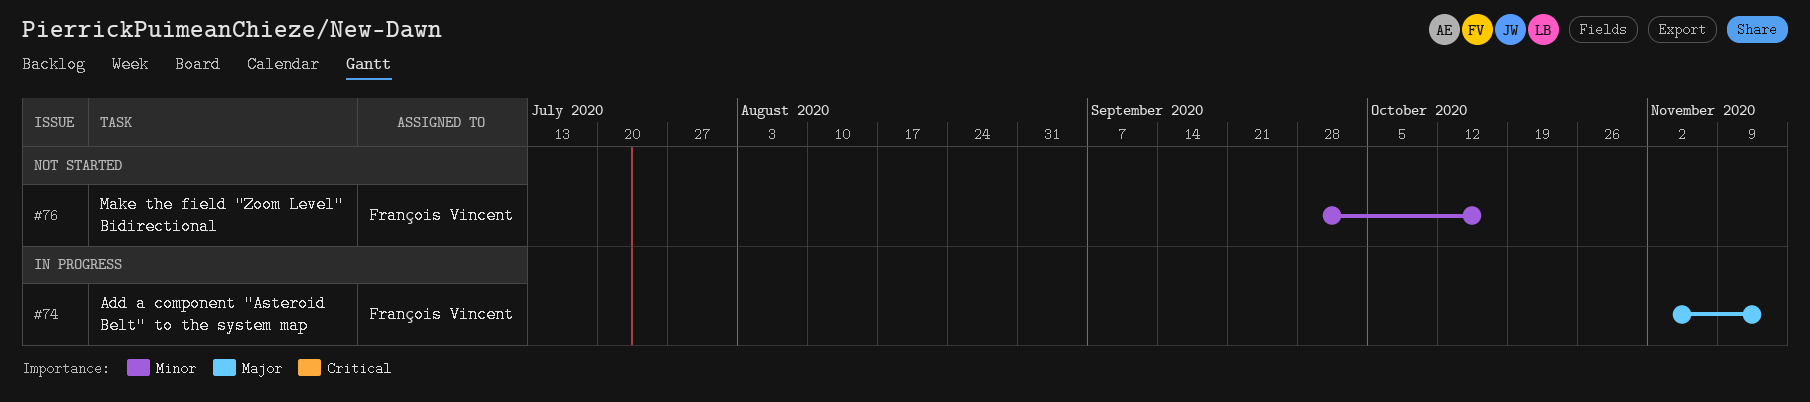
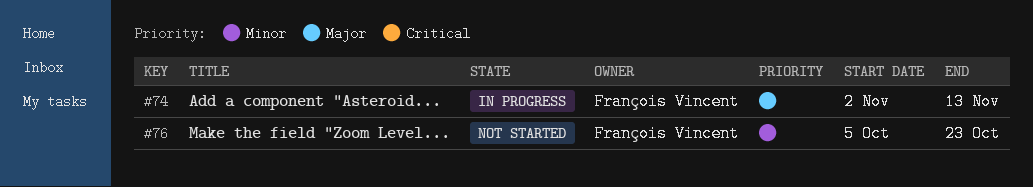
#76, start: Sep 28 -> Oct 5
#76, due: Oct 16 -> Oct 23

